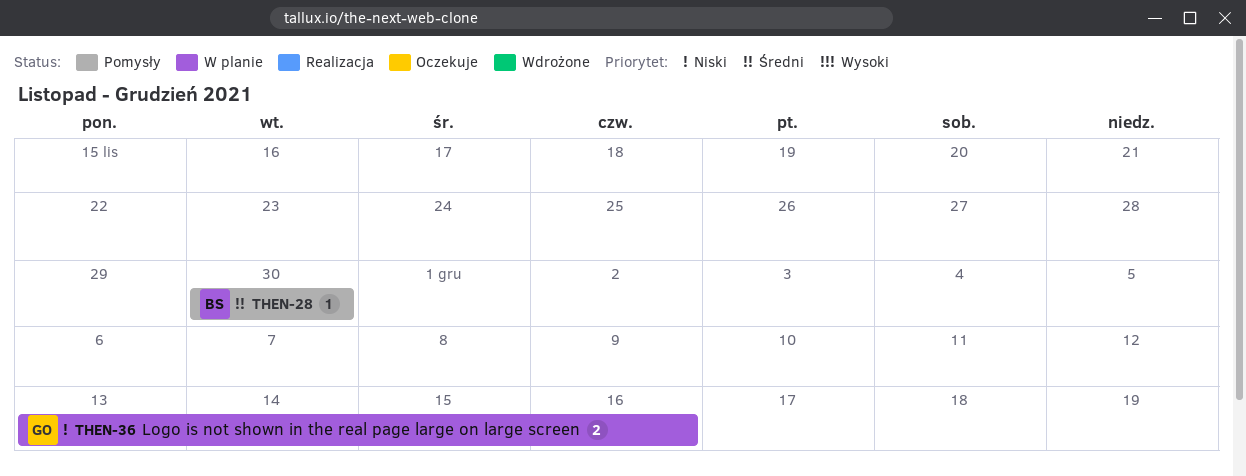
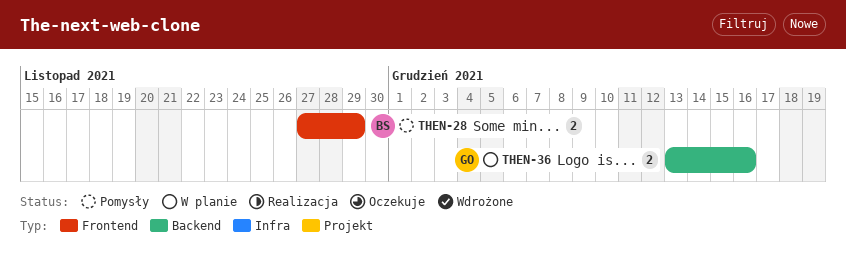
THEN-28, estimate: 1 -> 2
THEN-28, start: Nov 30 -> Nov 27
THEN-28, due: Nov 30 -> Nov 29

